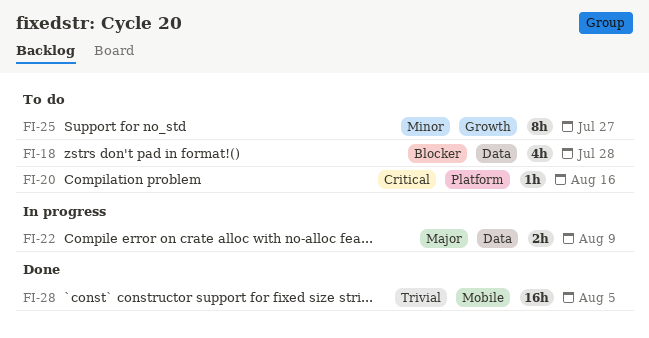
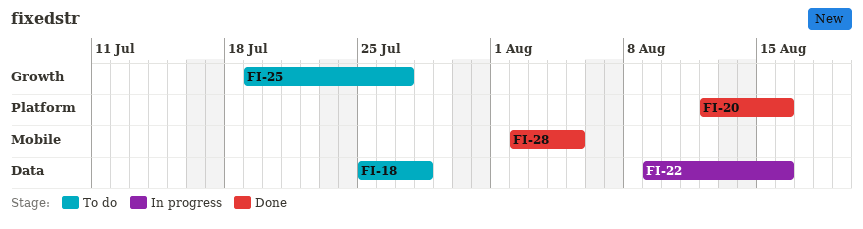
FI-20, status: To do -> Done
FI-22, due: Aug 9 -> Aug 16

